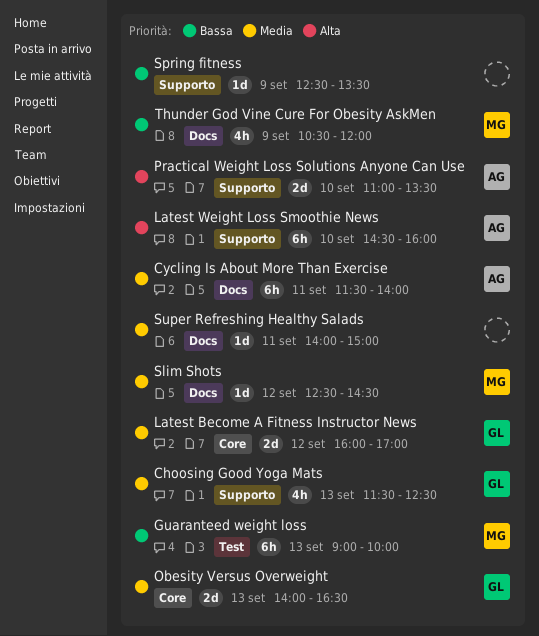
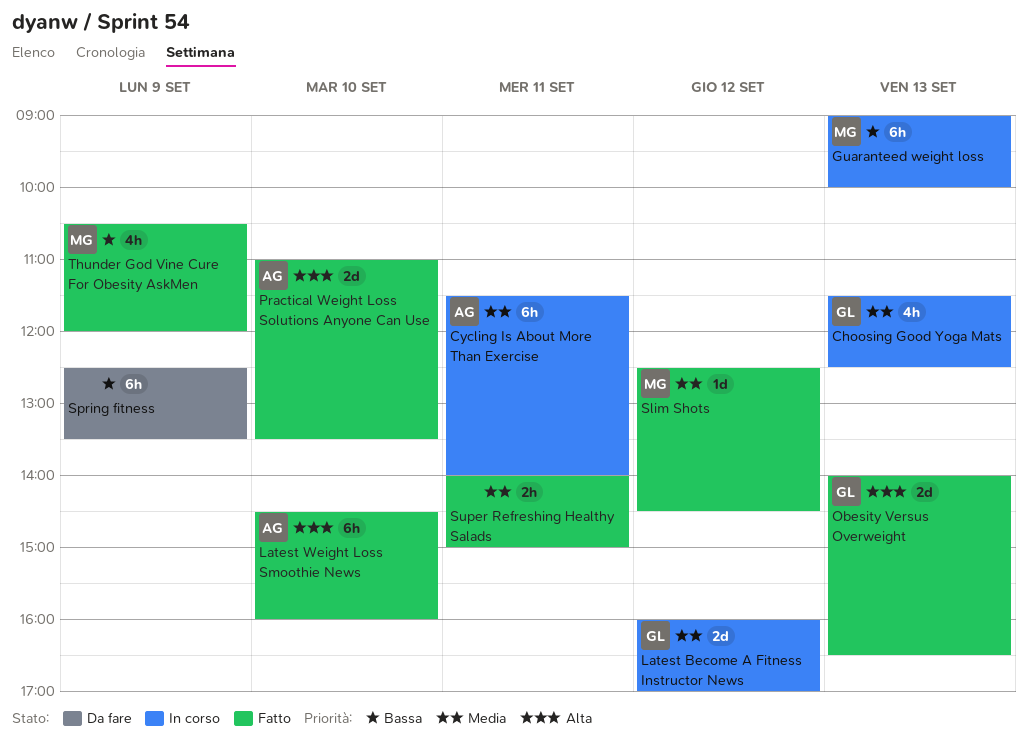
Obesity Versus Overweight, priority: Media -> Alta
Spring fitness, estimate: 1d -> 6h
Super Refreshing Healthy Salads, estimate: 1d -> 2h

